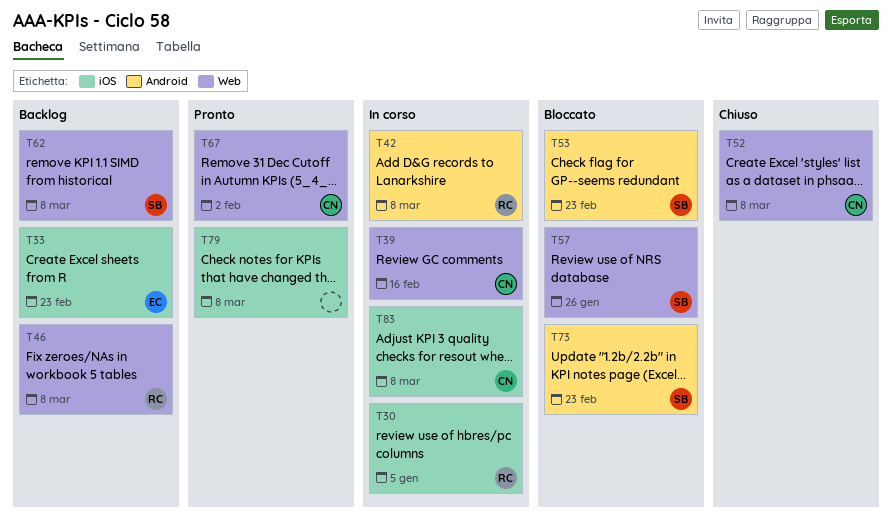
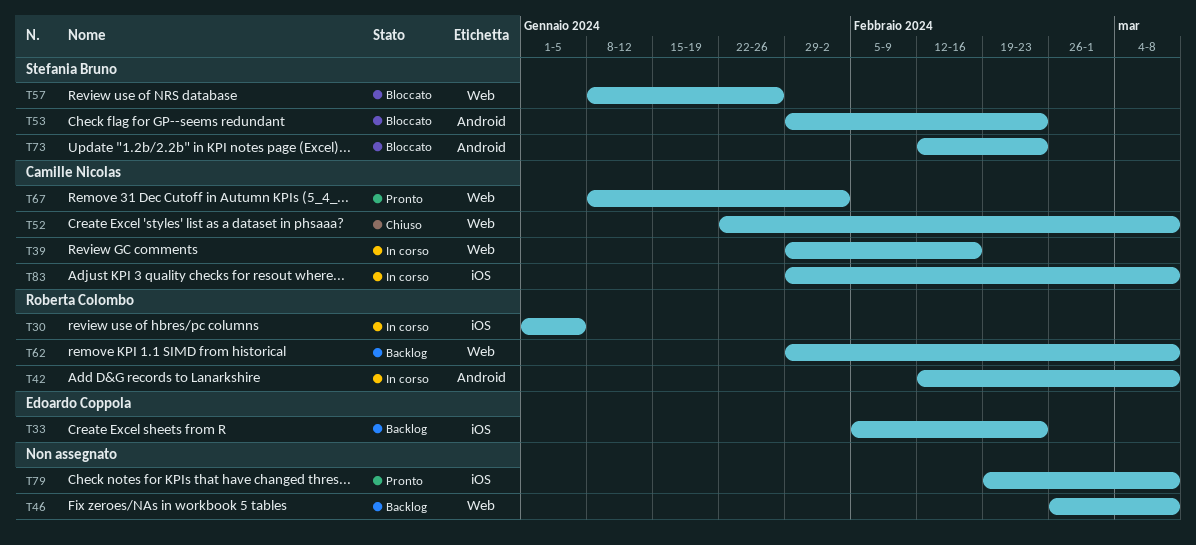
T46, owner: Roberta Colombo -> none
T62, owner: Stefania Bruno -> Roberta Colombo

